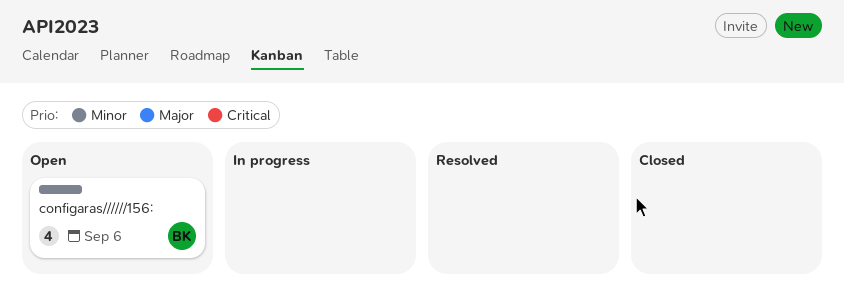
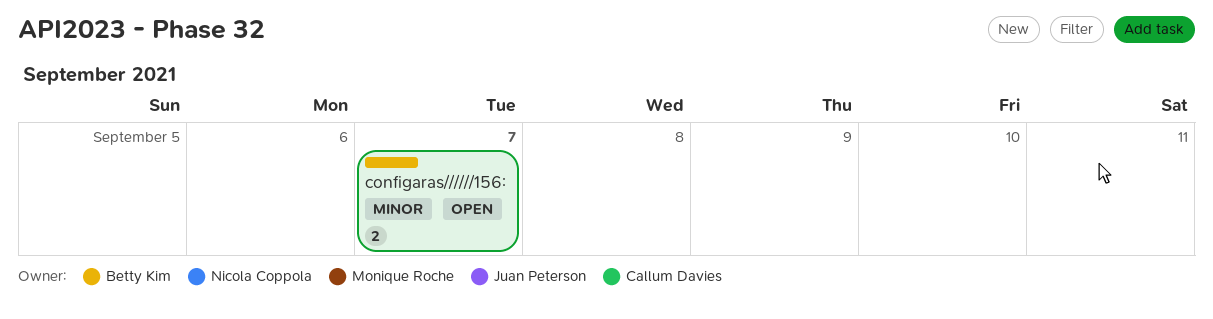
configaras//////156:, estimate: 4 -> 2
configaras//////156:, due: Sep 6 -> Sep 7

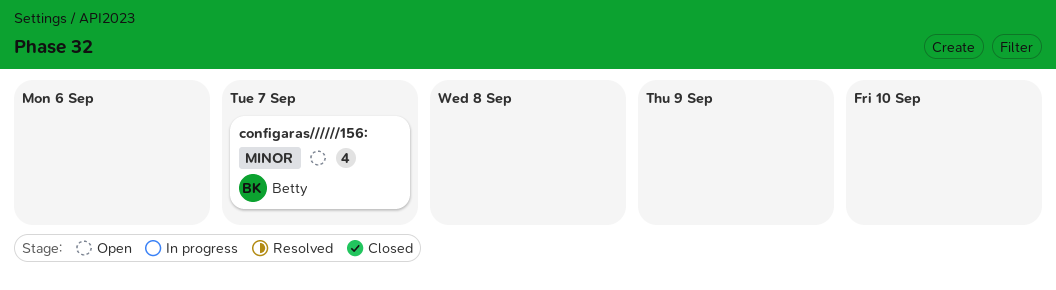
configaras//////156:, estimate: 2 -> 4

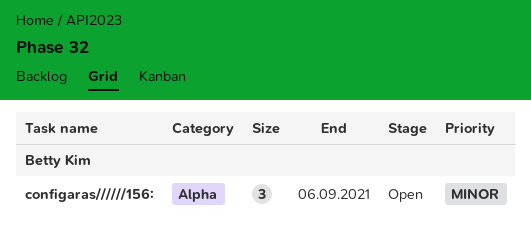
configaras//////156:, estimate: 4 -> 3
configaras//////156:, due: Sep 7 -> Sep 6

